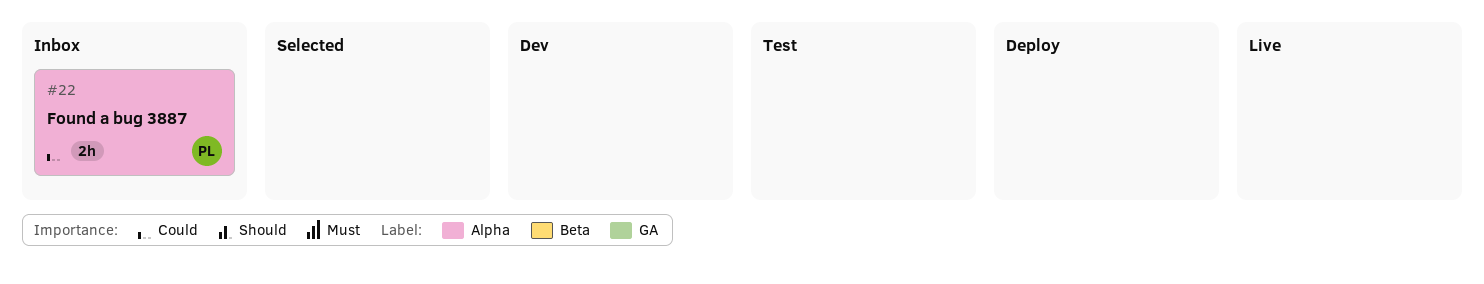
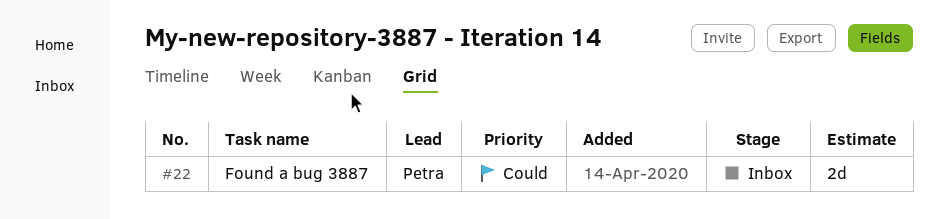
#22, estimate: 2h -> 2d

